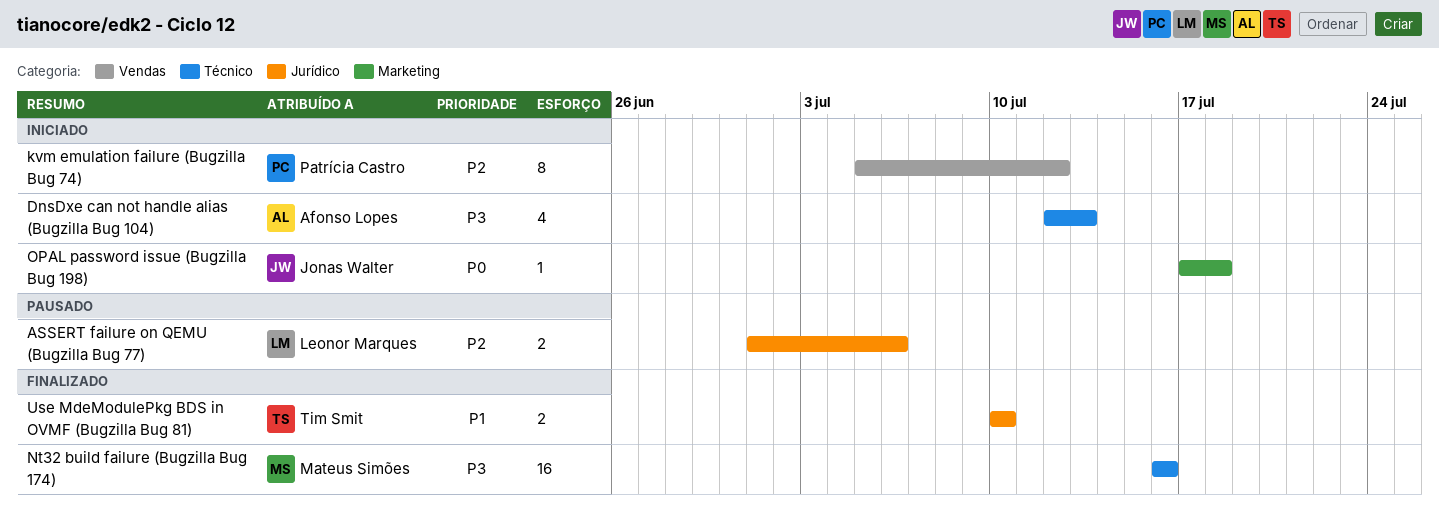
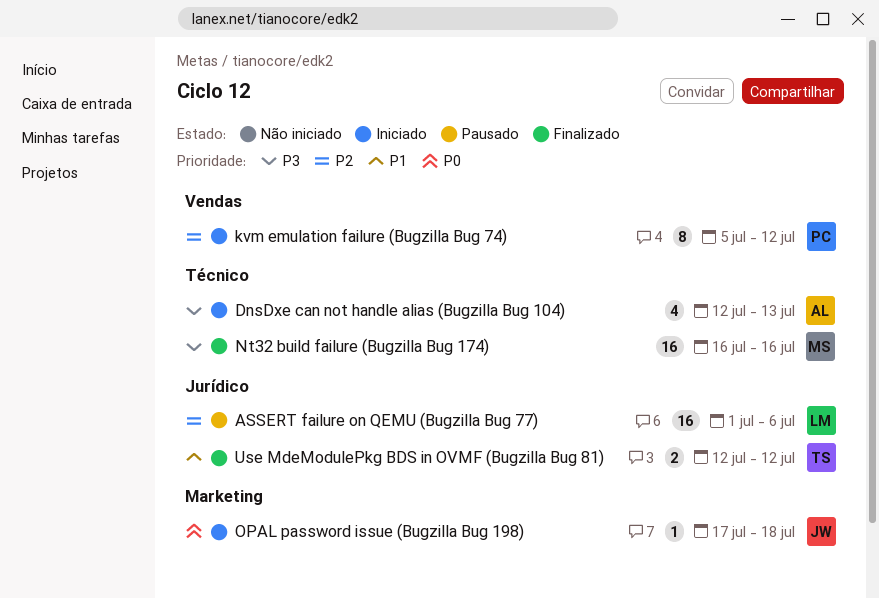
ASSERT failure on QEMU (Bugzilla Bug 77), estimate: 2 -> 16
Use MdeModulePkg BDS in OVMF (Bugzilla Bug 81), start: Jul 10 -> Jul 12
Use MdeModulePkg BDS in OVMF (Bugzilla Bug 81), due: Jul 10 -> Jul 12

